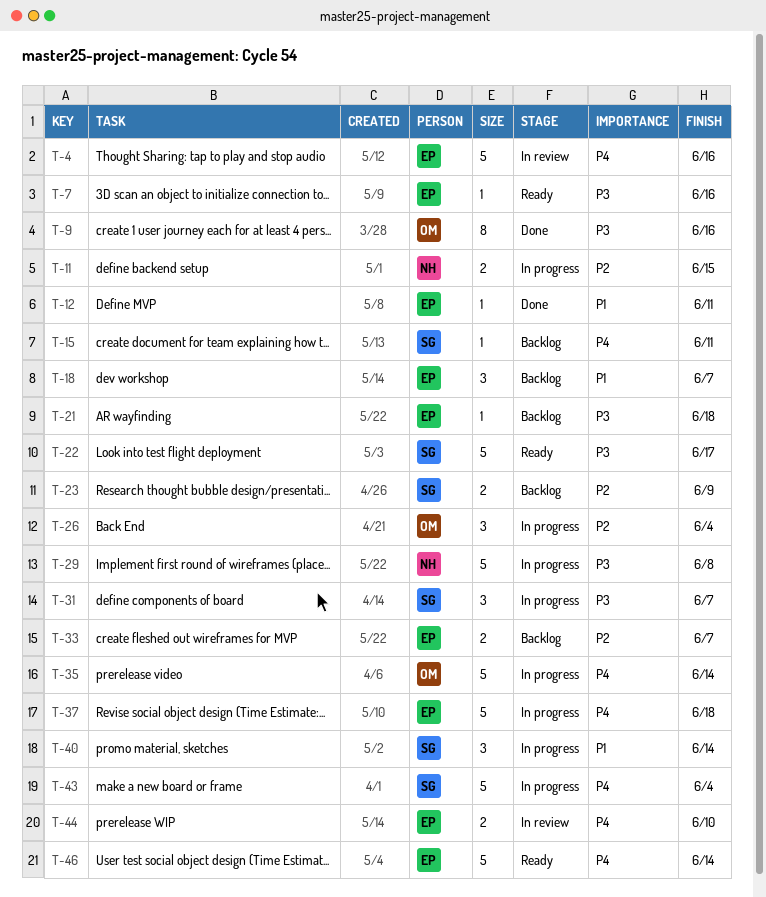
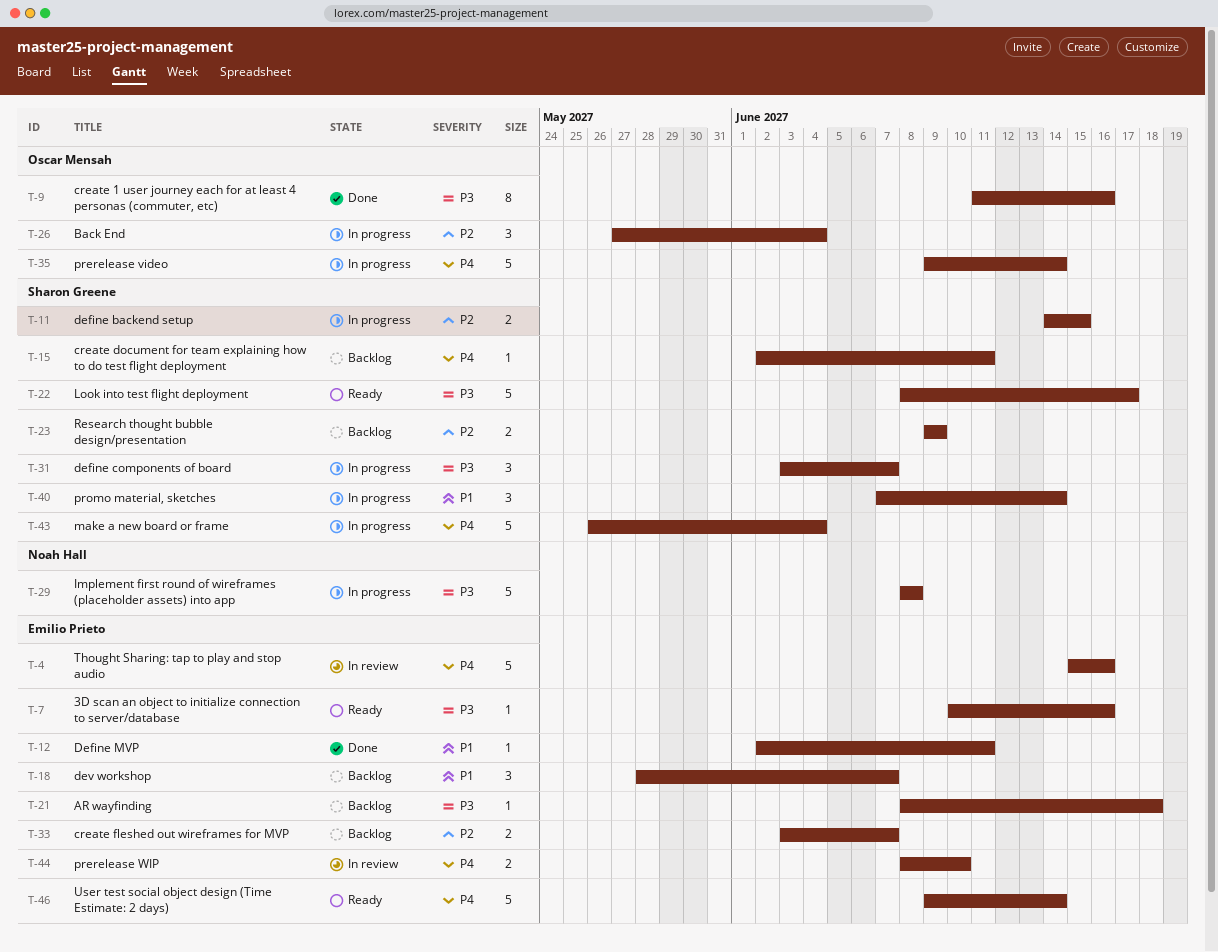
T-11, owner: Noah Hall -> Sharon Greene
T-37: present -> none

